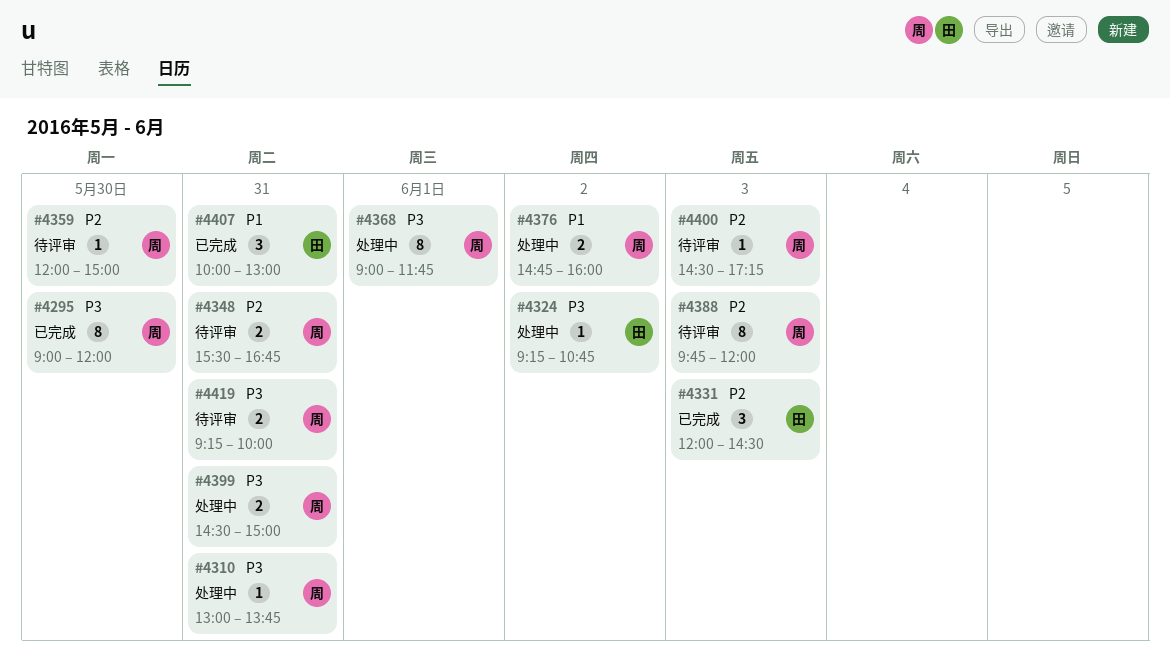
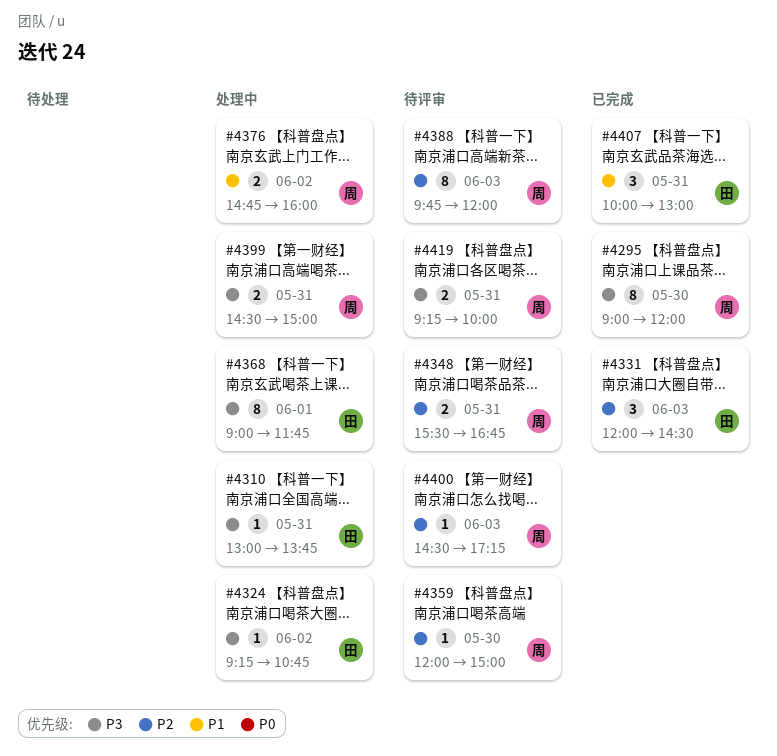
#4310, owner: 周 -> 田
#4368, owner: 周 -> 田

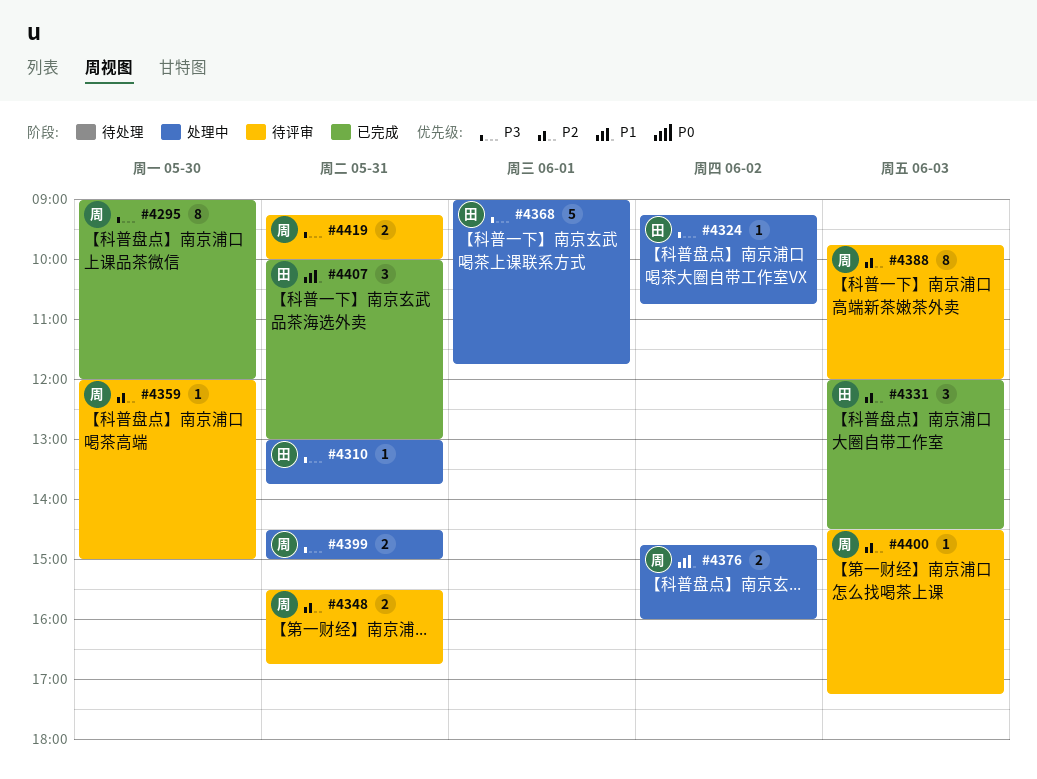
#4368, estimate: 8 -> 5

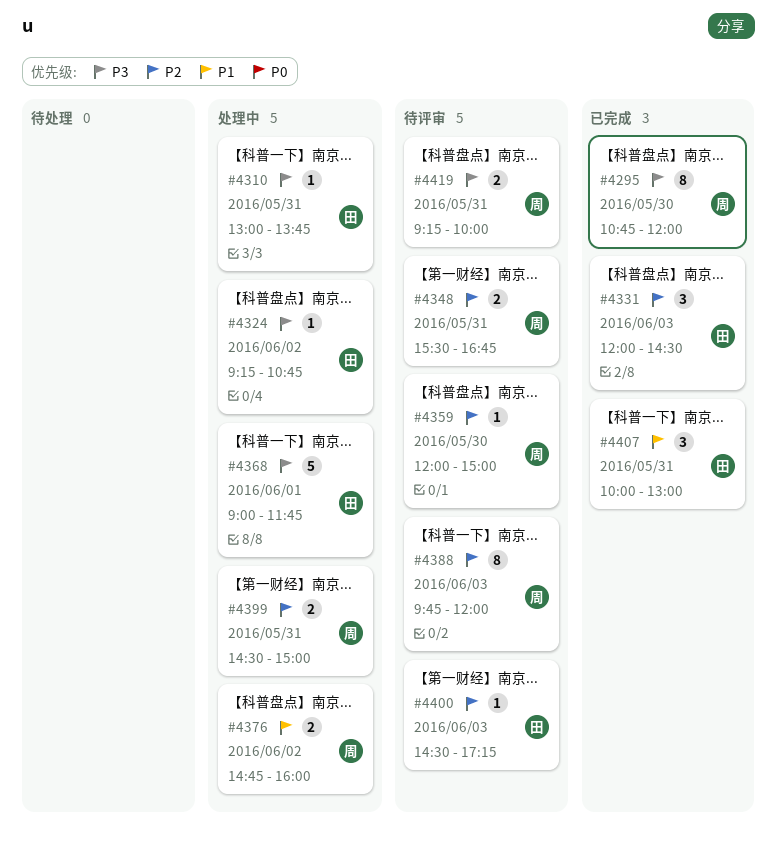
#4295, begins: 09:00 -> 10:45
#4399, priority: P3 -> P2
#4400, owner: 周 -> 田

